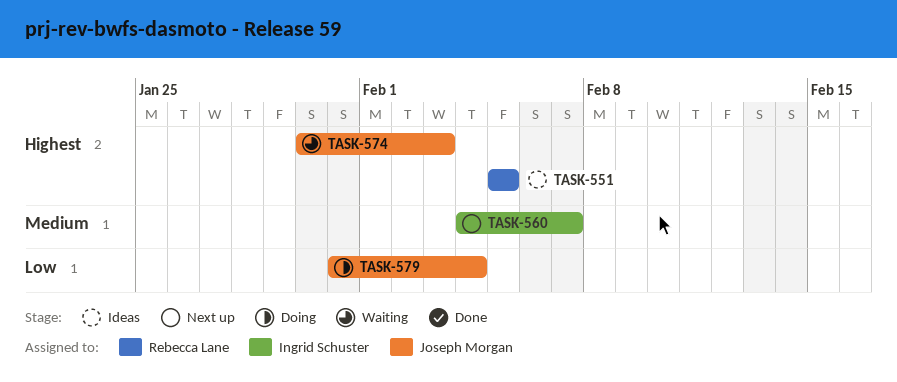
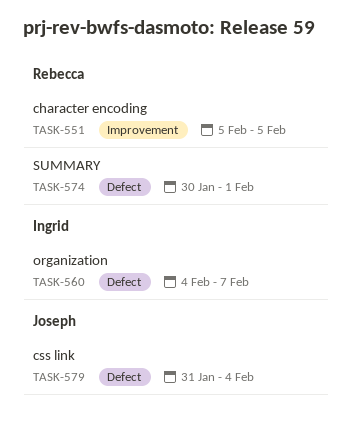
TASK-574, owner: Joseph Morgan -> Rebecca Lane
TASK-574, due: Feb 3 -> Feb 1

